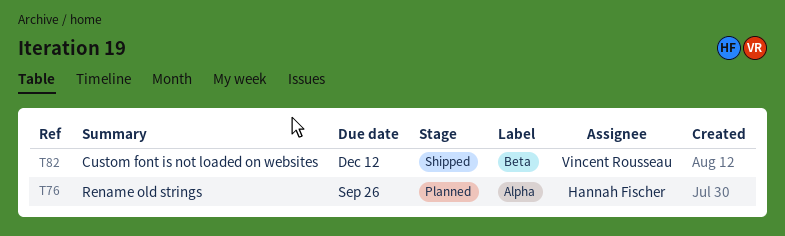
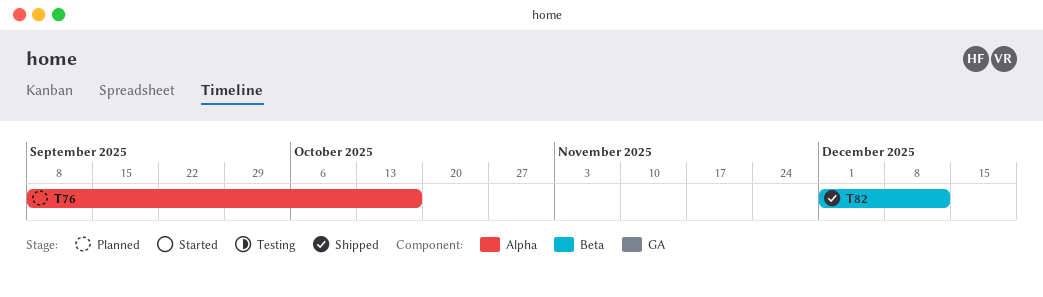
T76, due: Sep 26 -> Oct 17

